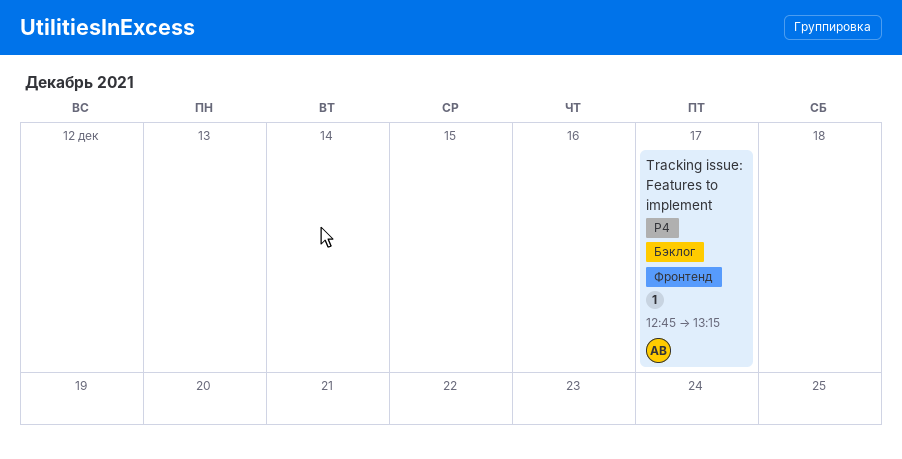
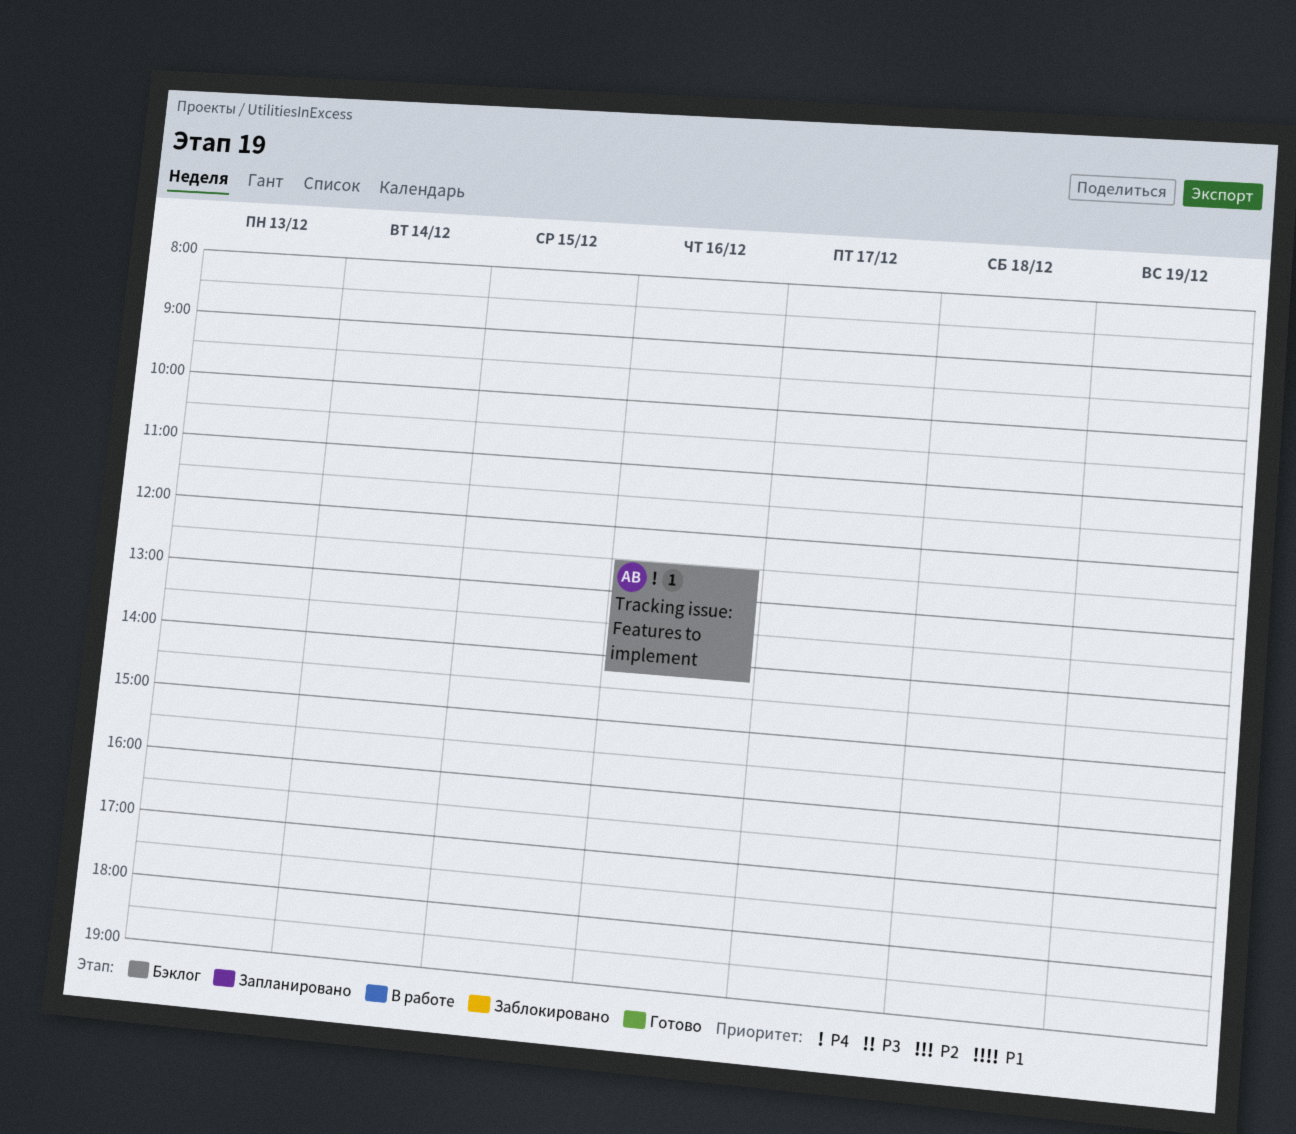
Tracking issue: Features to implement, day: Dec 17 -> Dec 16
Tracking issue: Features to implement, begins: 12:45 -> 12:30
Tracking issue: Features to implement, ends: 13:15 -> 14:15

